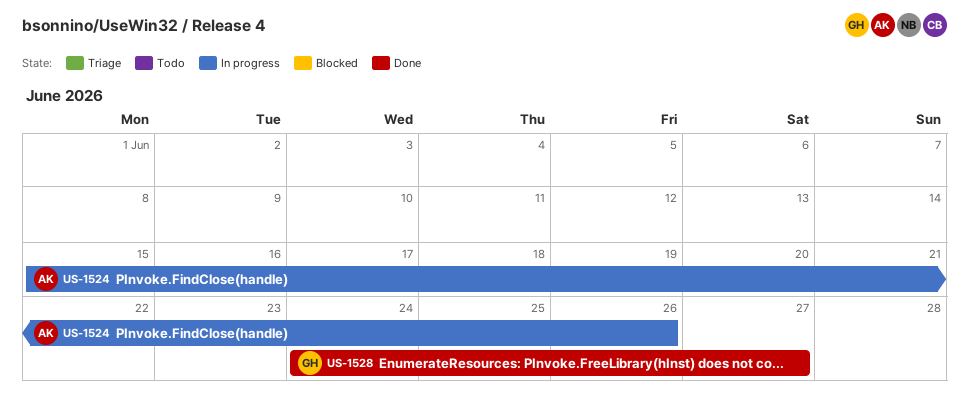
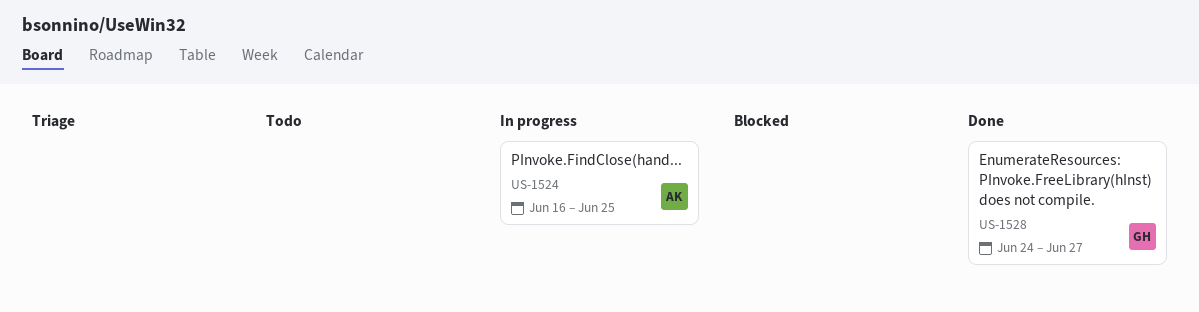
US-1524, start: Jun 15 -> Jun 16
US-1524, due: Jun 26 -> Jun 25

